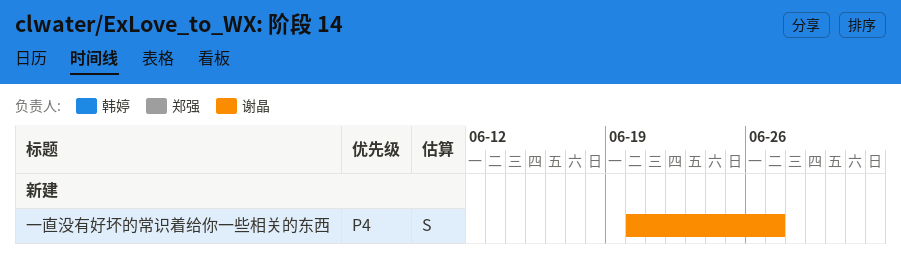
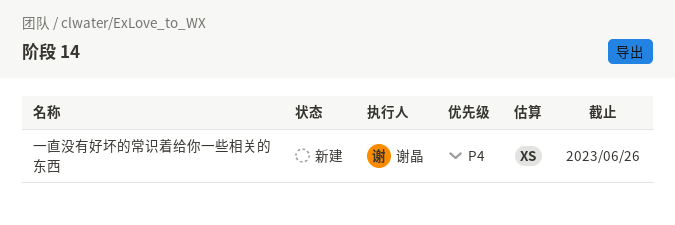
一直没有好坏的常识着给你一些相关的东西, estimate: S -> XS
一直没有好坏的常识着给你一些相关的东西, due: Jun 27 -> Jun 26

